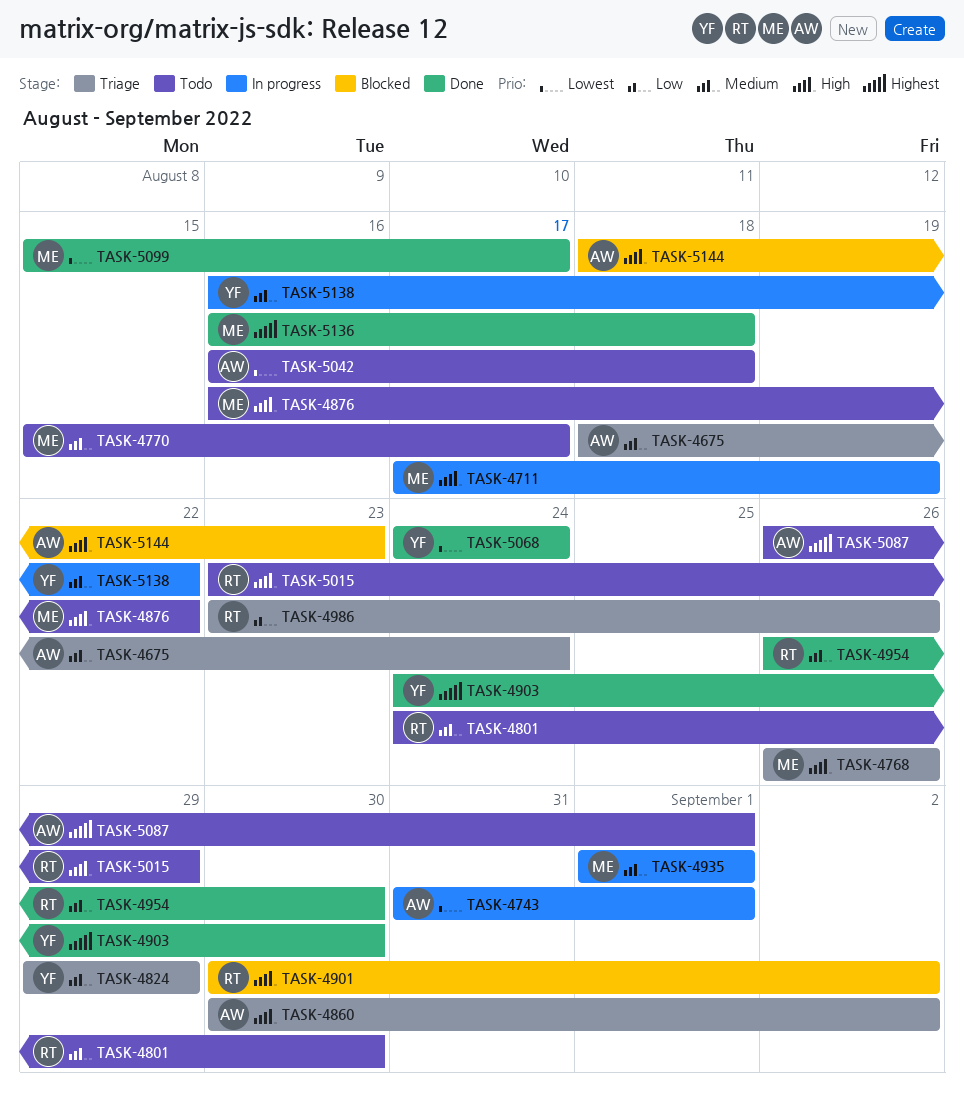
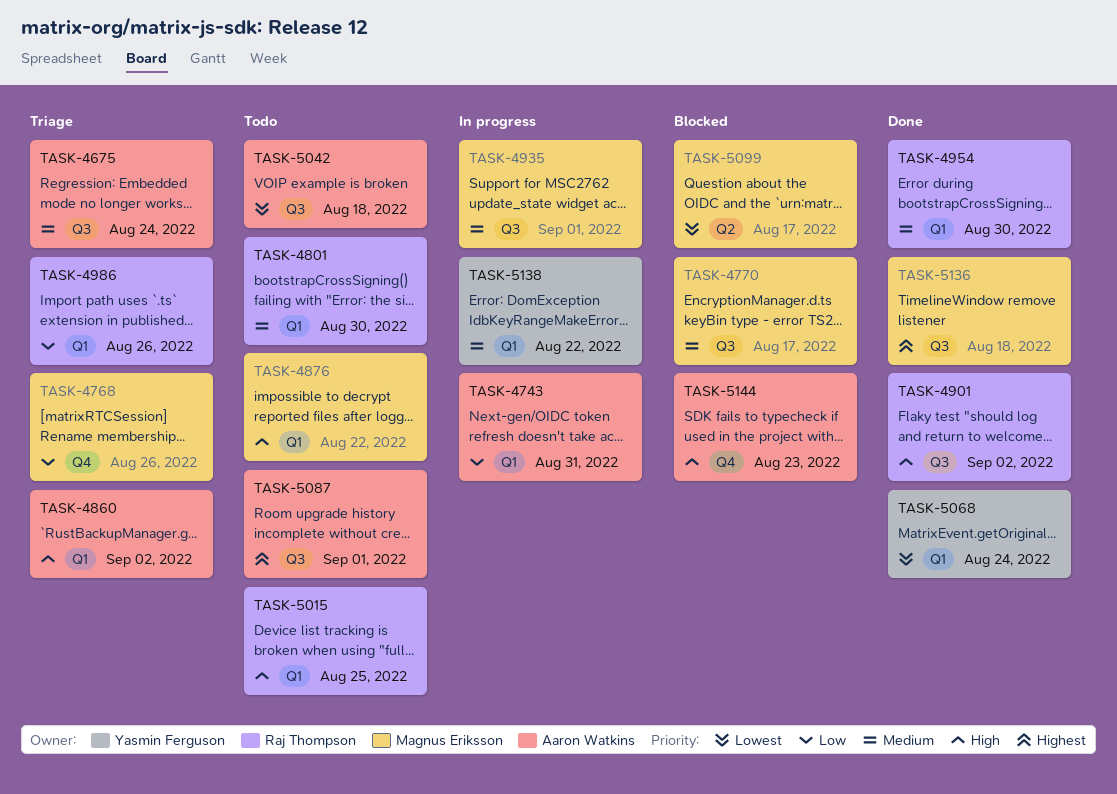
TASK-4711: present -> none
TASK-4743, priority: Lowest -> Low
TASK-4743, due: Sep 1 -> Aug 31
TASK-4768, priority: High -> Low
TASK-4770, status: Todo -> Blocked
TASK-4824: present -> none
TASK-4901, status: Blocked -> Done
TASK-4903: present -> none
TASK-5015, due: Aug 29 -> Aug 25
TASK-5099, status: Done -> Blocked

